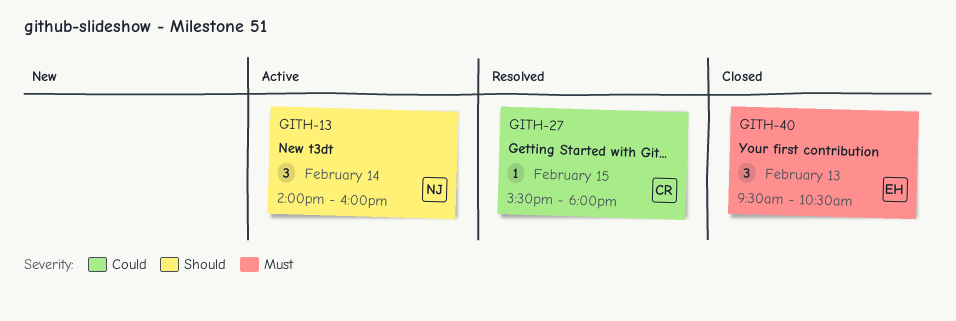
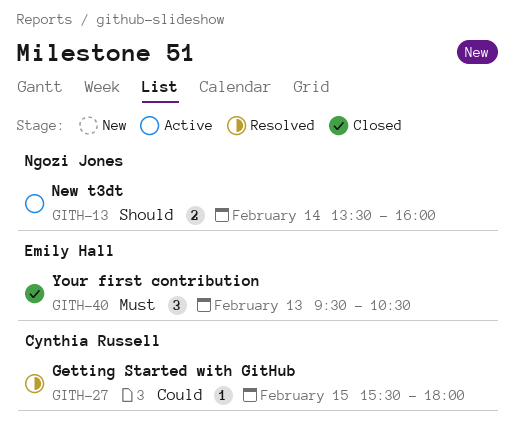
GITH-13, estimate: 3 -> 2
GITH-13, begins: 14:00 -> 13:30

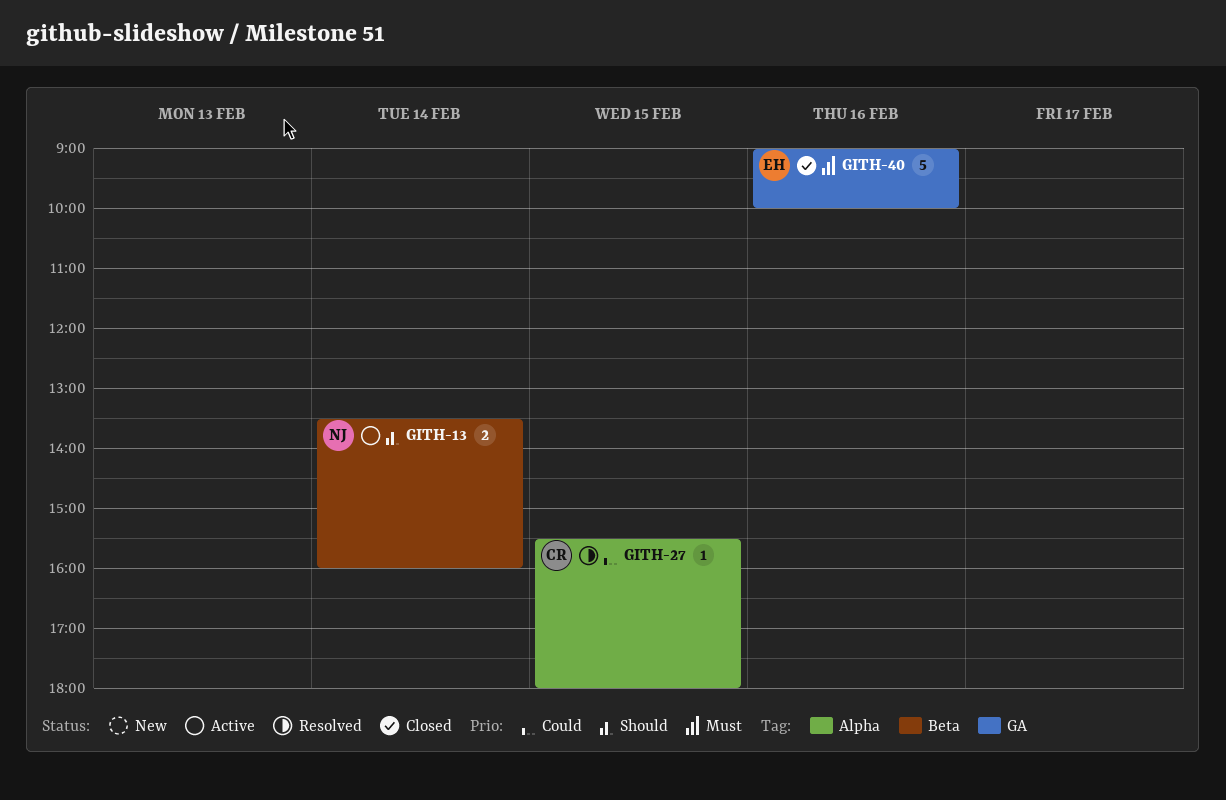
GITH-40, estimate: 3 -> 5
GITH-40, day: Feb 13 -> Feb 16
GITH-40, begins: 09:30 -> 09:00
GITH-40, ends: 10:30 -> 10:00

